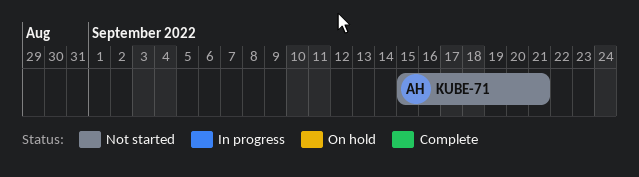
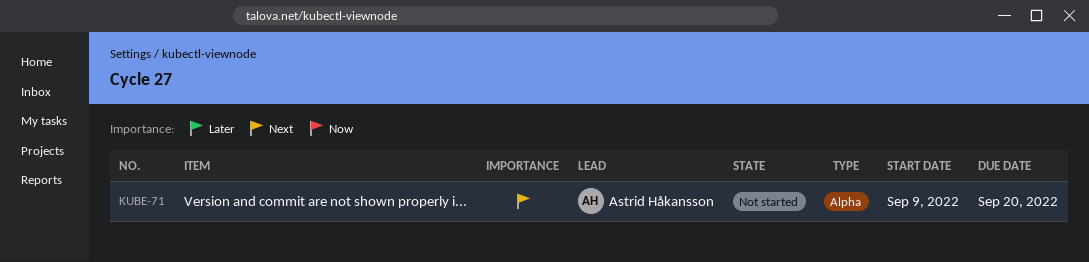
KUBE-71, start: Sep 15 -> Sep 9
KUBE-71, due: Sep 21 -> Sep 20

